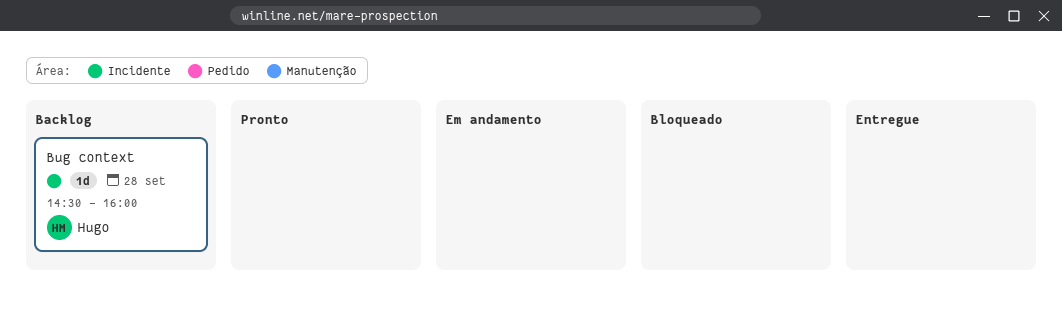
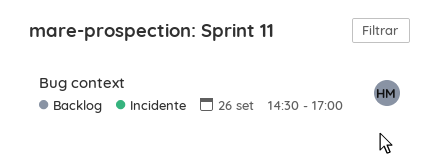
Bug context, day: Sep 28 -> Sep 26
Bug context, ends: 16:00 -> 17:00

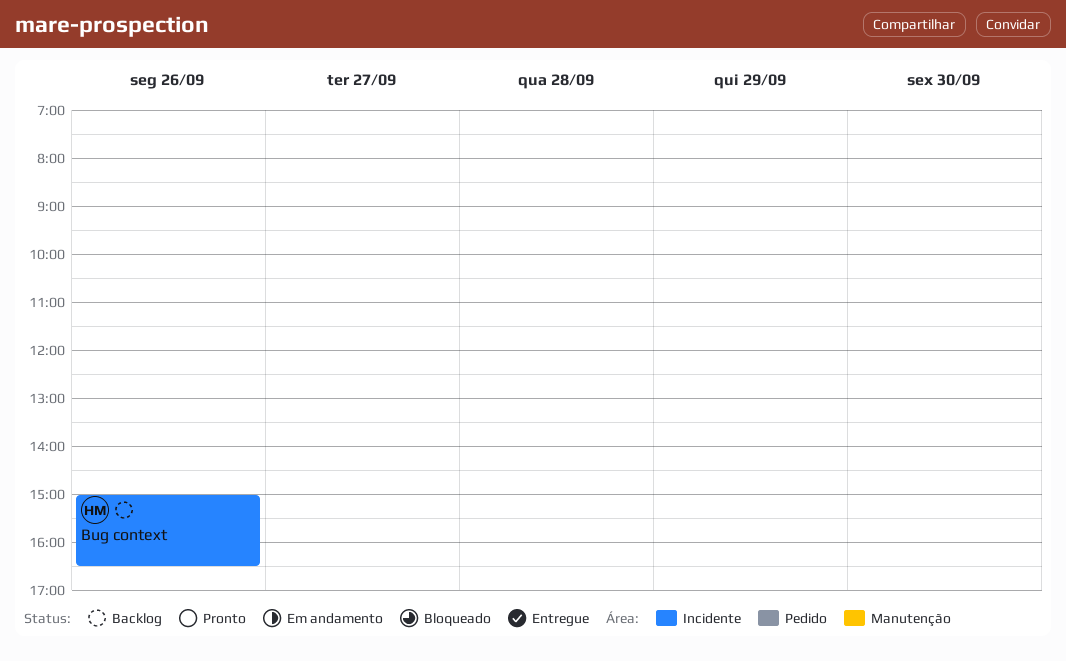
Bug context, begins: 14:30 -> 15:00
Bug context, ends: 17:00 -> 16:30

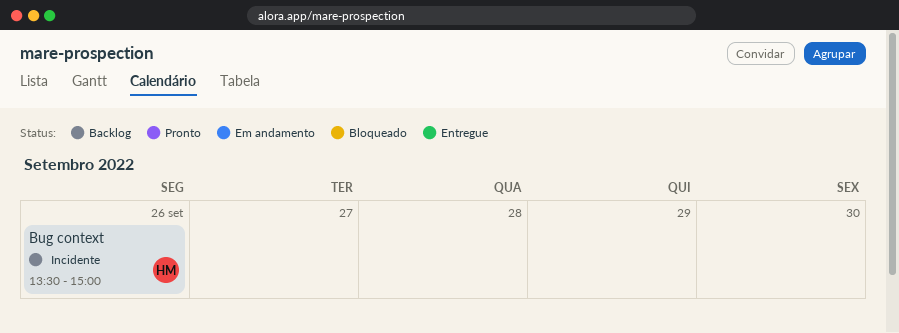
Bug context, begins: 15:00 -> 13:30
Bug context, ends: 16:30 -> 15:00

